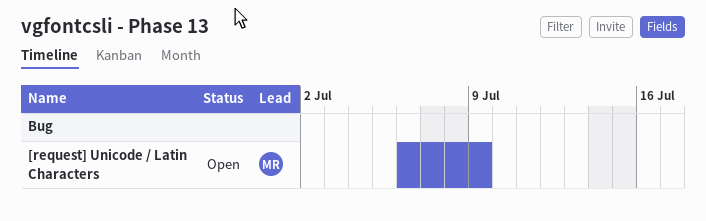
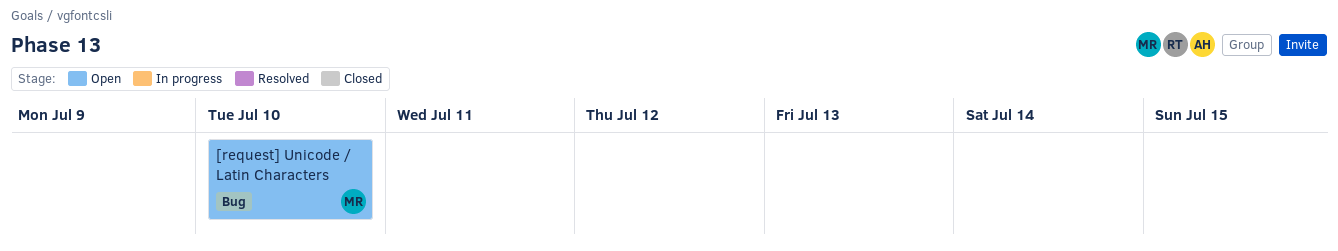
[request] Unicode / Latin Characters, due: Jul 9 -> Jul 10

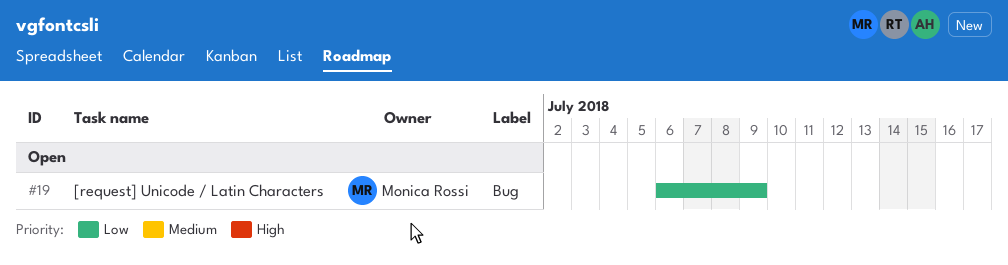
[request] Unicode / Latin Characters, due: Jul 10 -> Jul 9

